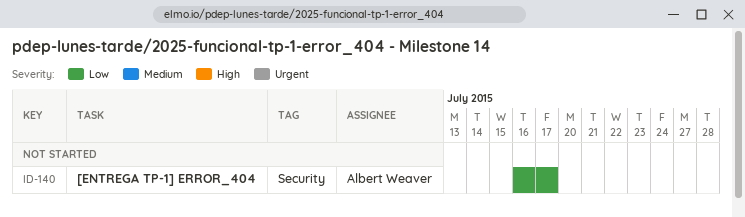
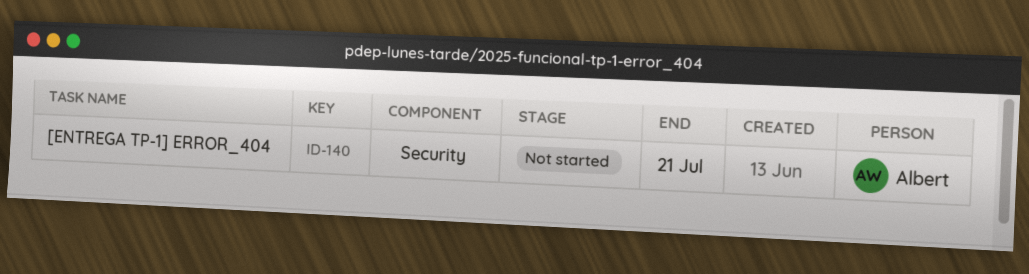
ID-140, due: Jul 17 -> Jul 21

